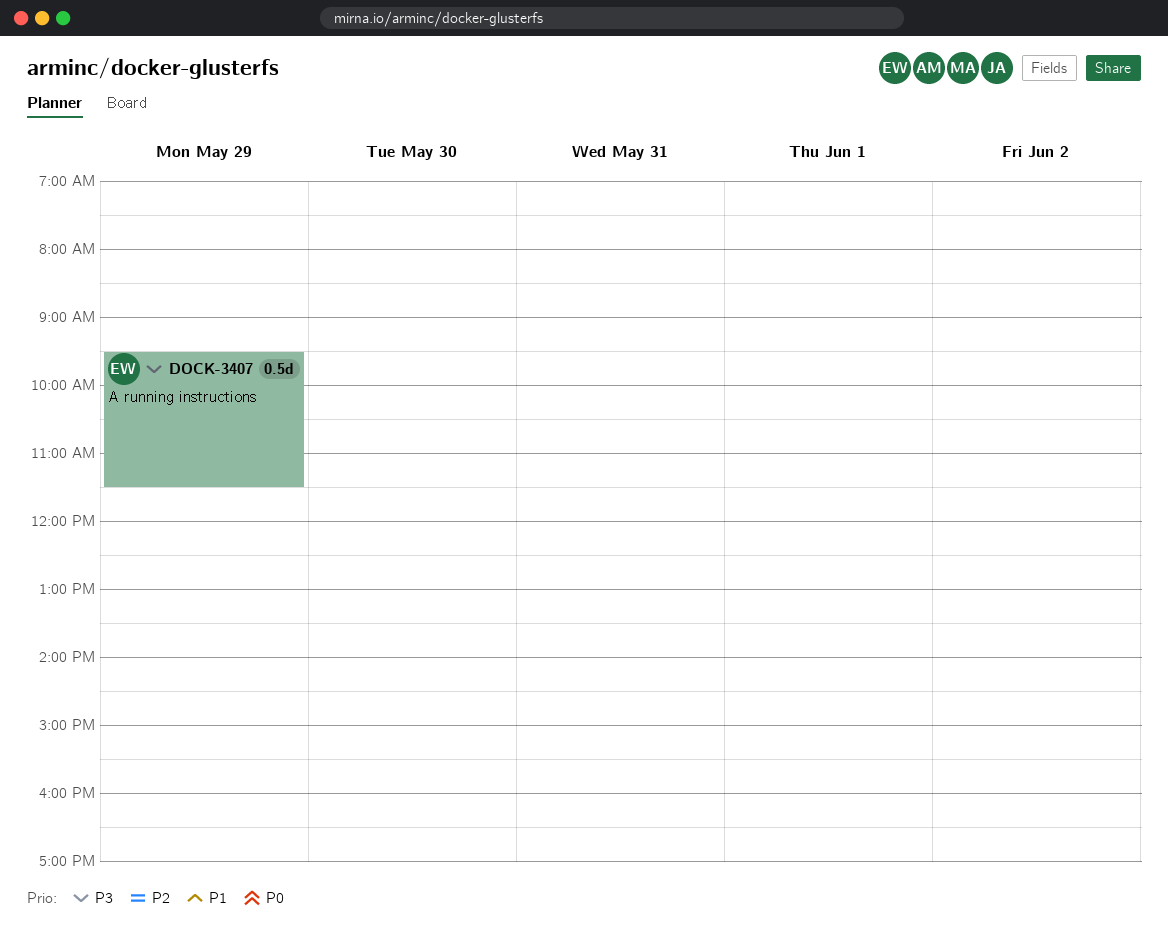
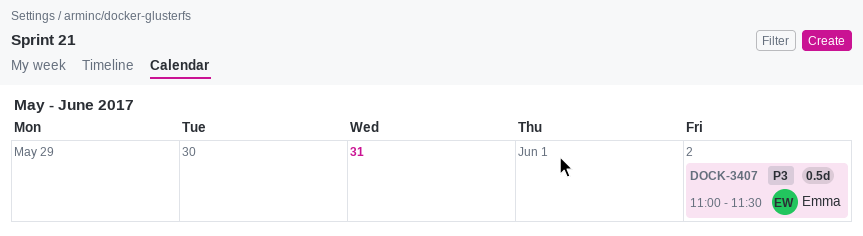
DOCK-3407, day: May 29 -> Jun 2
DOCK-3407, begins: 09:30 -> 11:00

